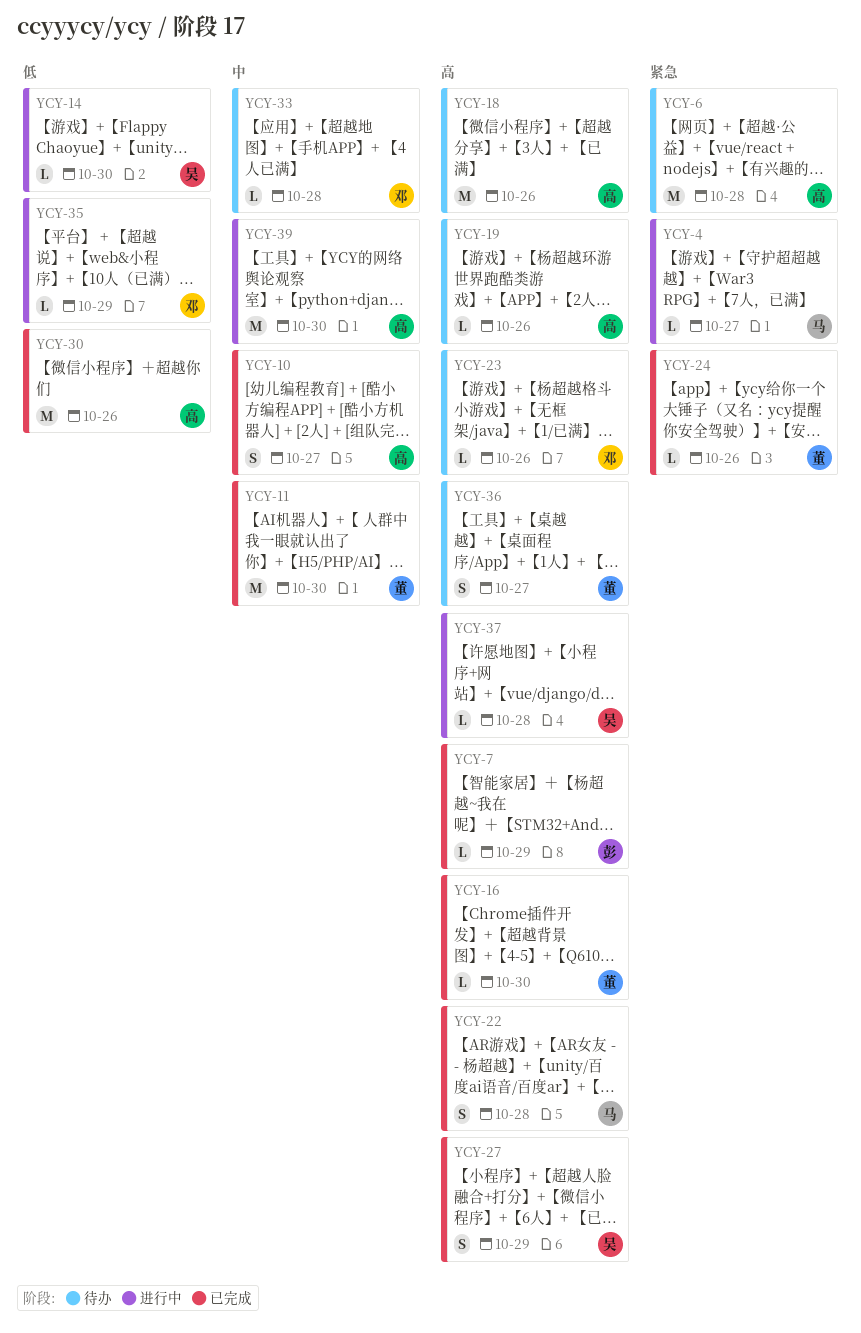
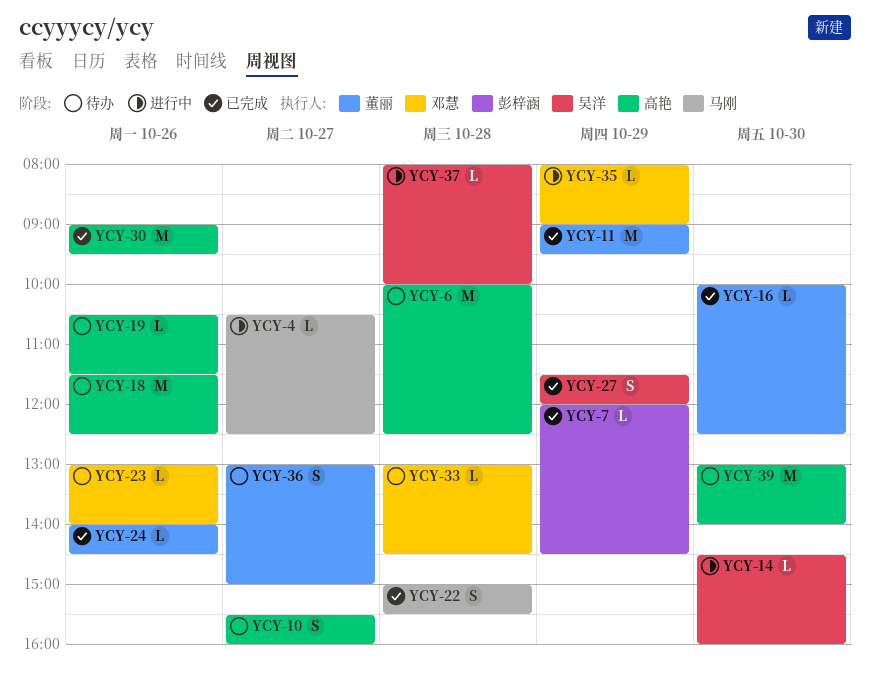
YCY-10, status: 已完成 -> 待办
YCY-11, day: Oct 30 -> Oct 29
YCY-39, status: 进行中 -> 待办

